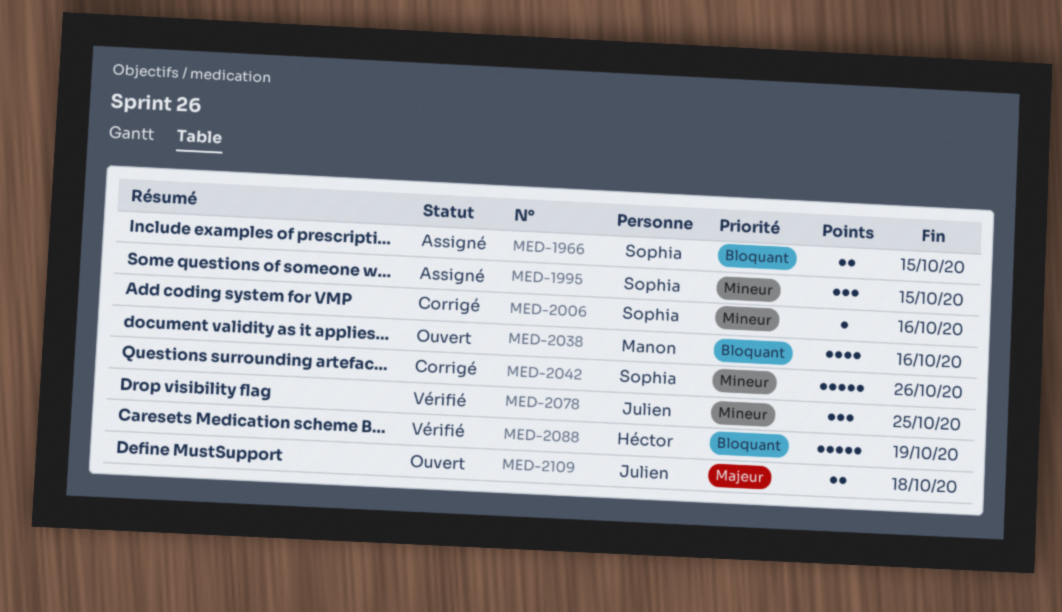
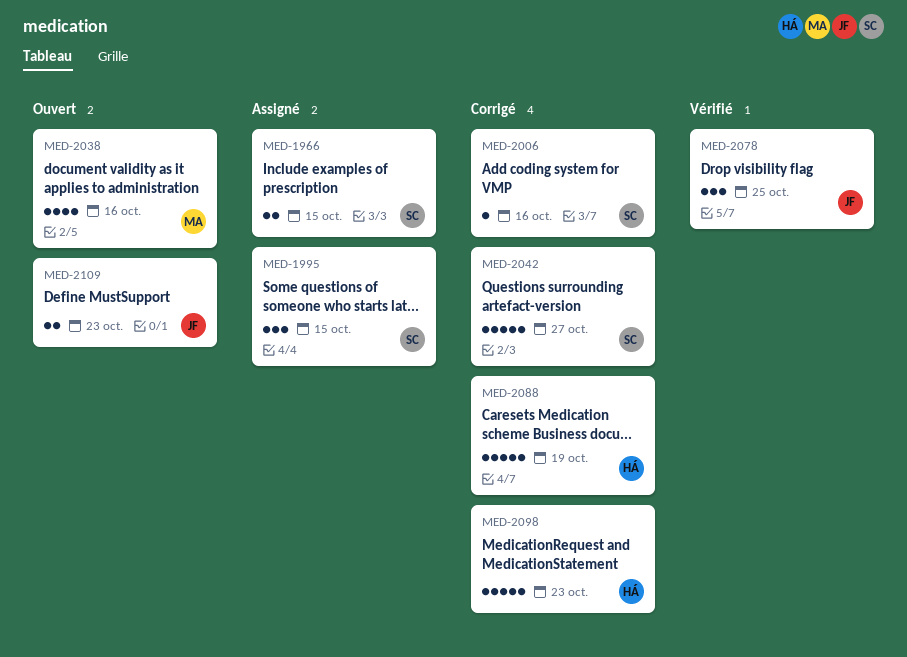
MED-2042, due: Oct 26 -> Oct 27
MED-2088, status: Vérifié -> Corrigé
MED-2098: none -> present
MED-2109, due: Oct 18 -> Oct 23

